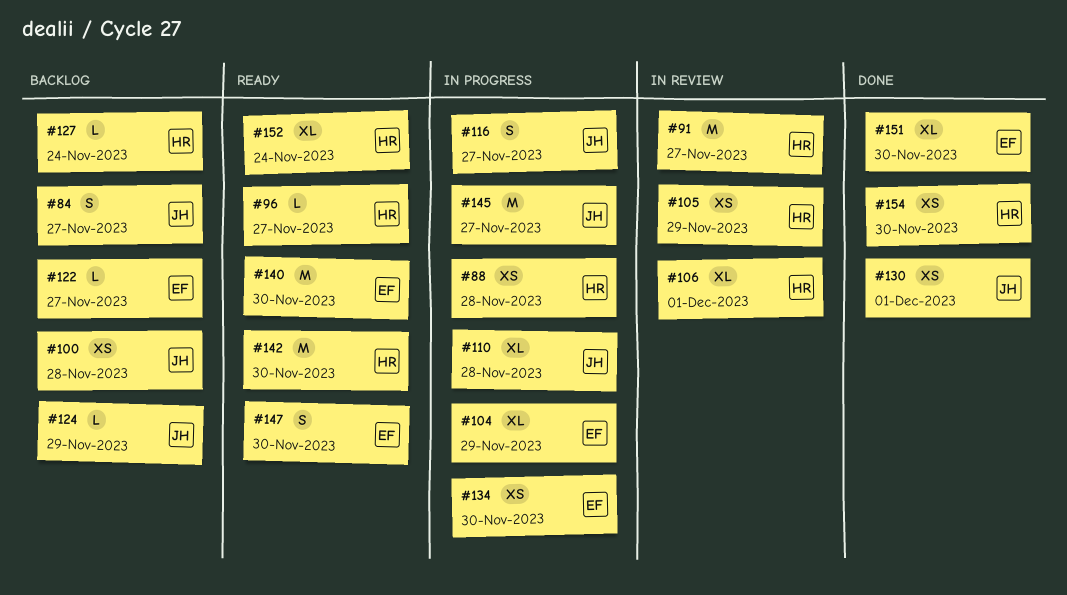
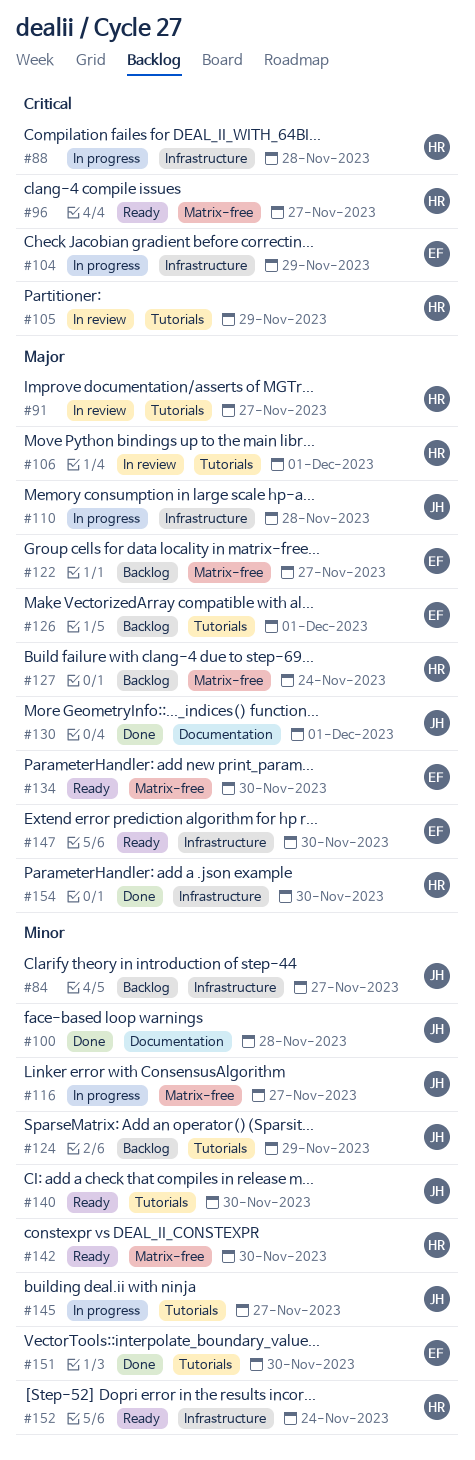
#100, status: Backlog -> Done
#126: none -> present
#134, status: In progress -> Ready
#140, owner: EF -> JH

